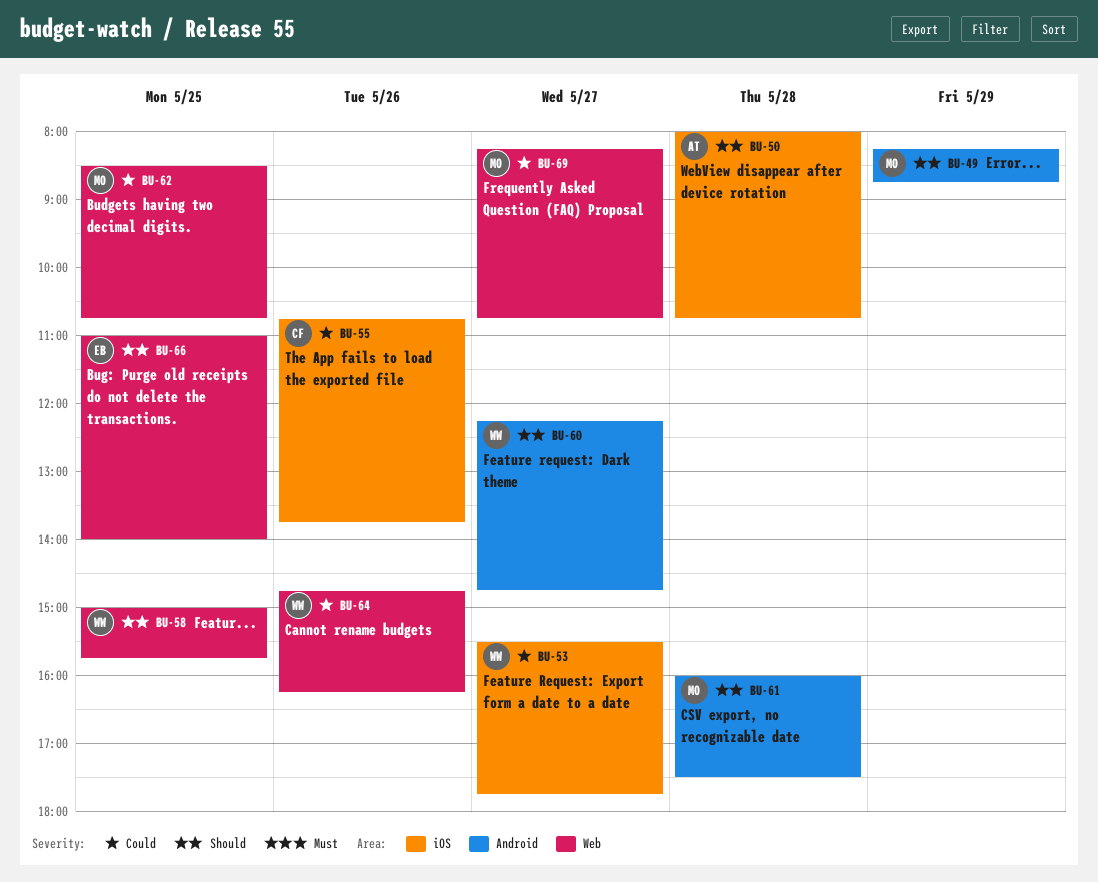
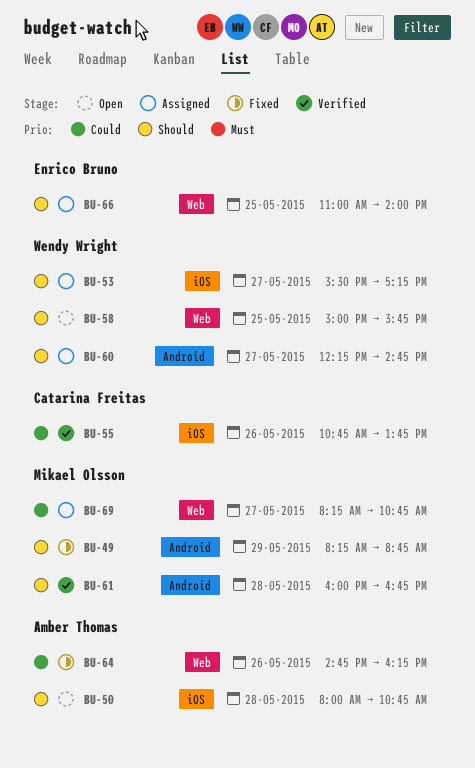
BU-53, priority: Could -> Should
BU-53, ends: 17:45 -> 17:15
BU-61, ends: 17:30 -> 16:45
BU-62: present -> none
BU-64, owner: Wendy Wright -> Amber Thomas

